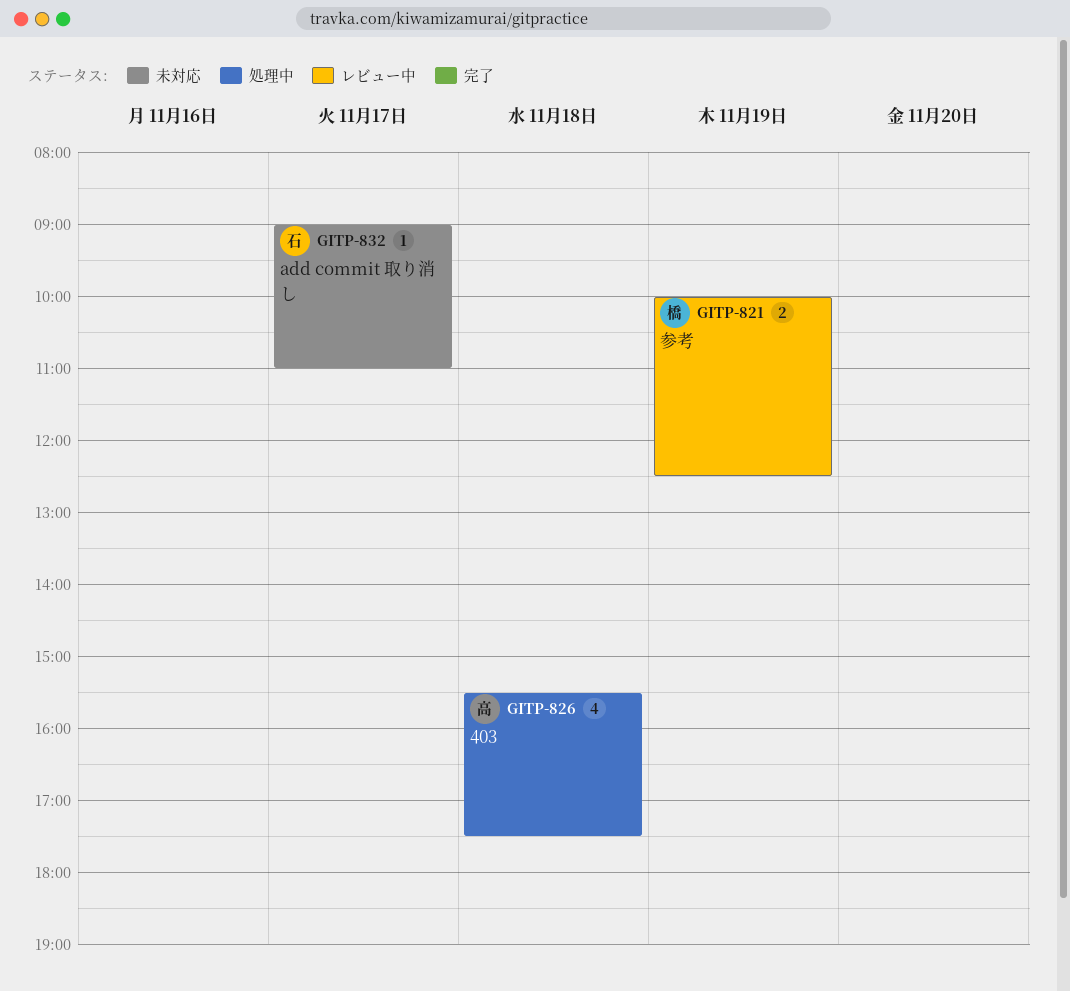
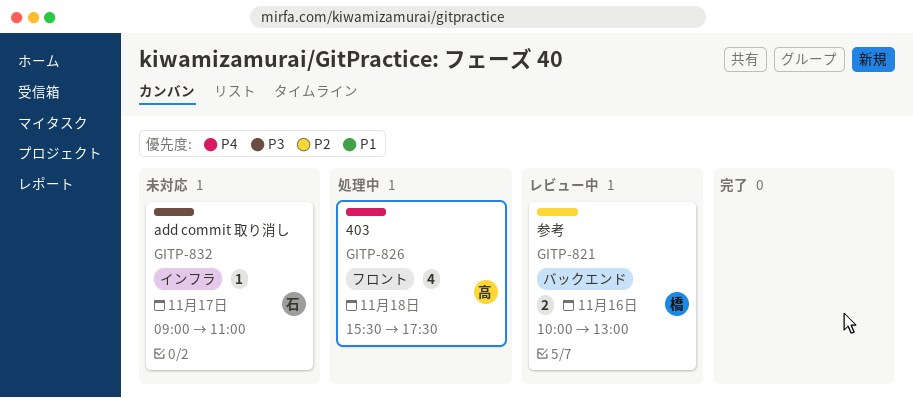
GITP-821, day: Nov 19 -> Nov 16
GITP-821, ends: 12:30 -> 13:00

